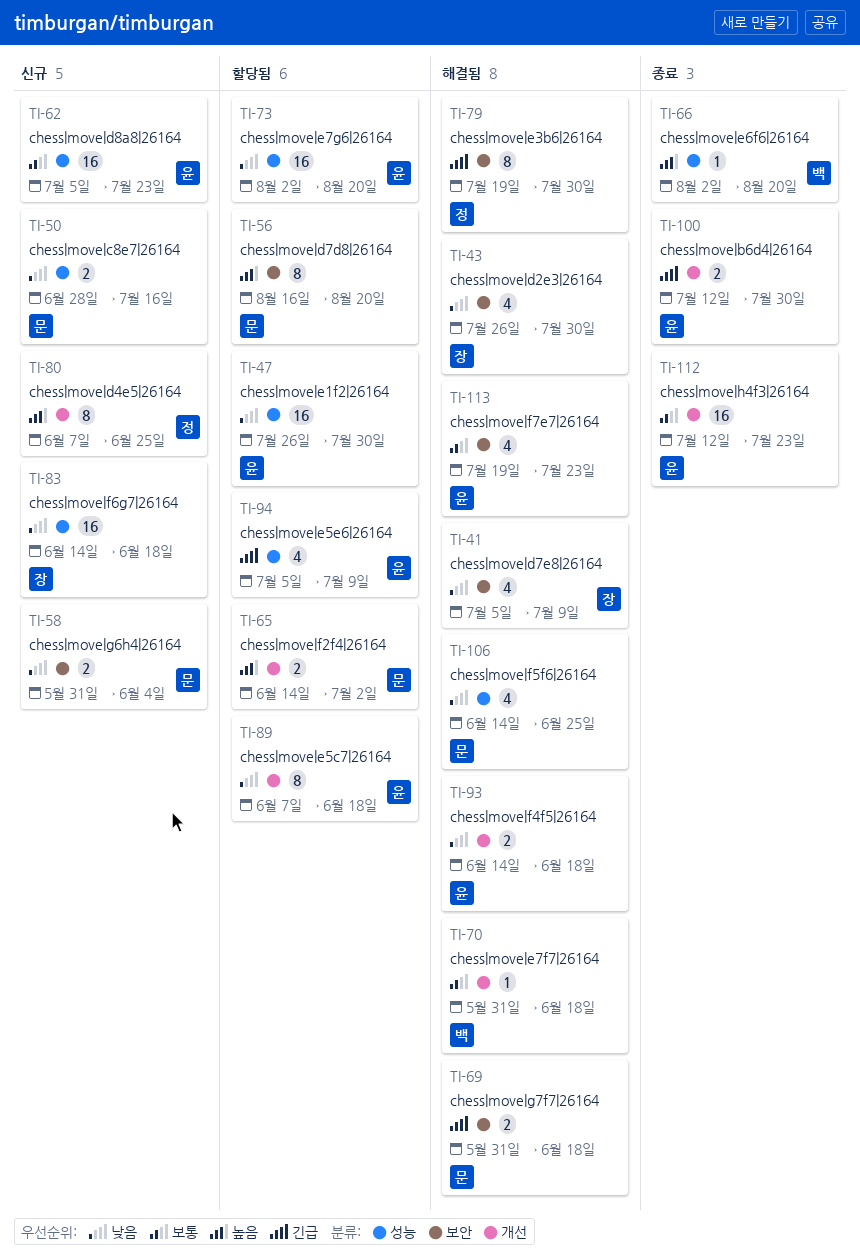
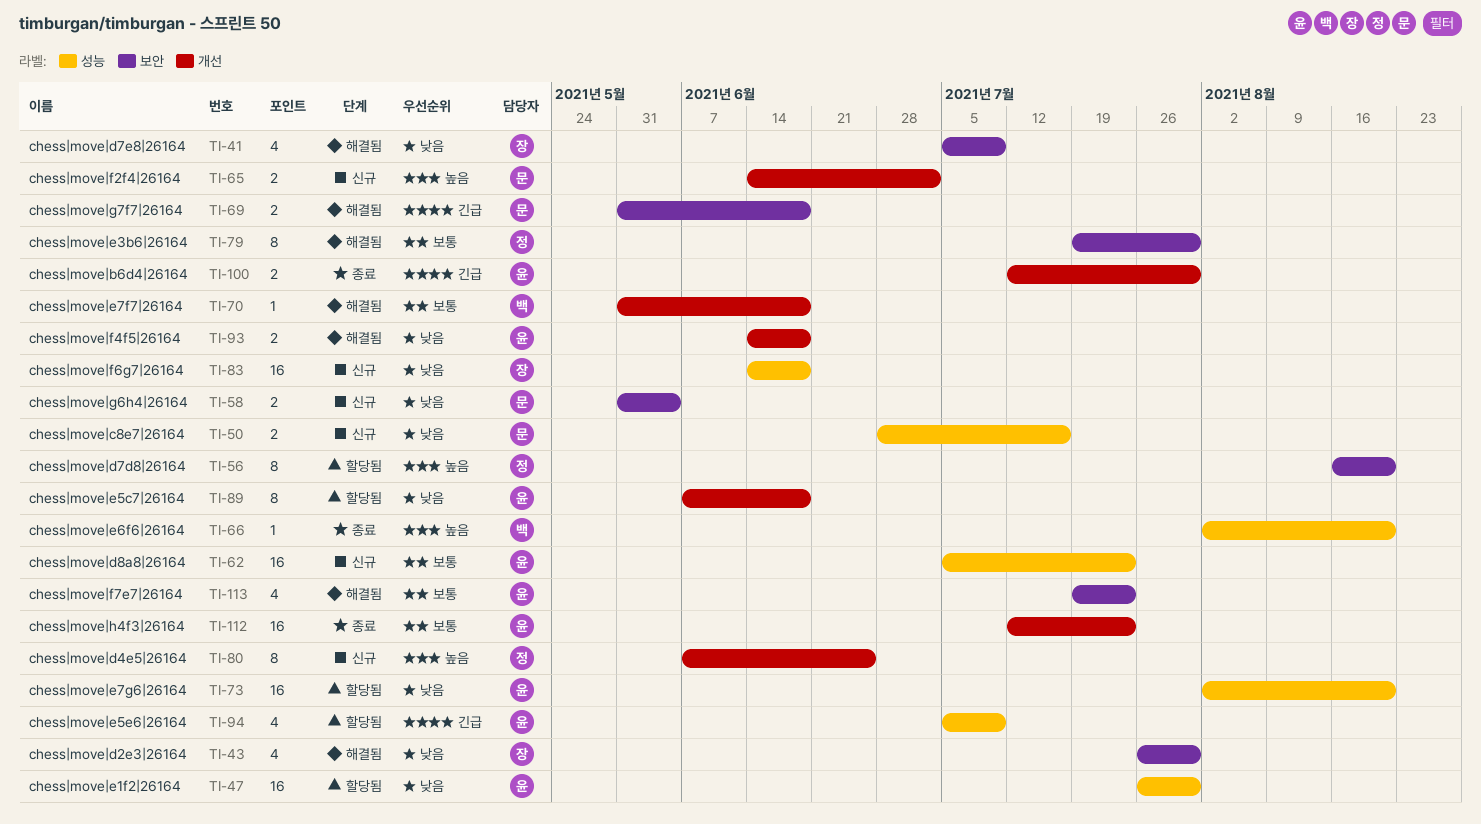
TI-56, owner: 문 -> 정
TI-65, status: 할당됨 -> 신규
TI-79, priority: 긴급 -> 보통
TI-106: present -> none

